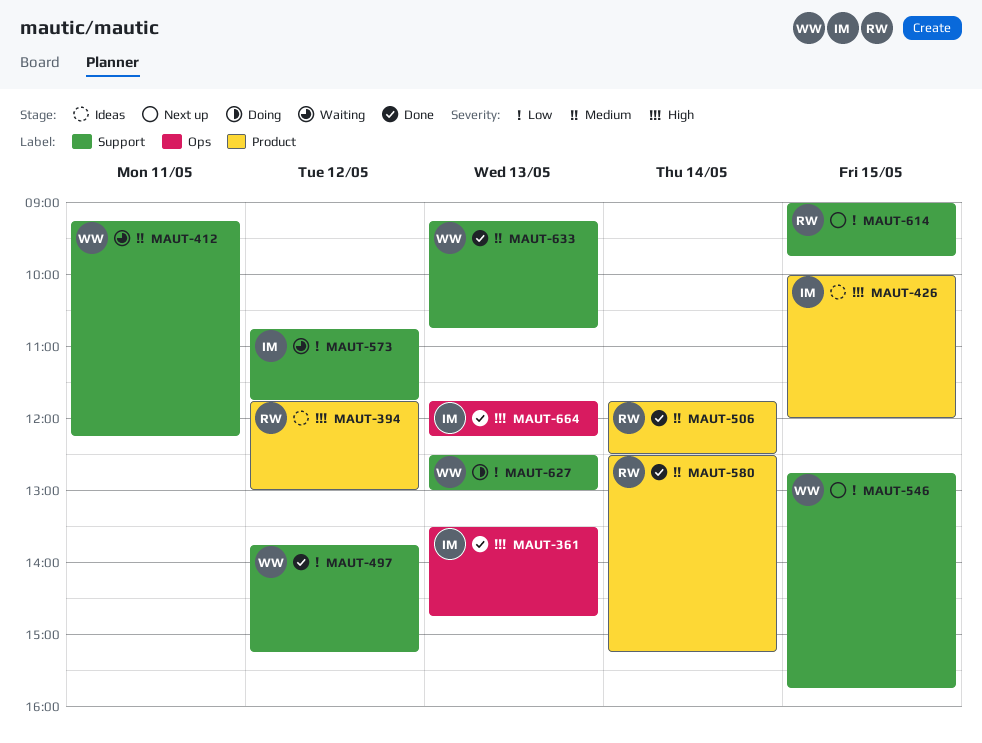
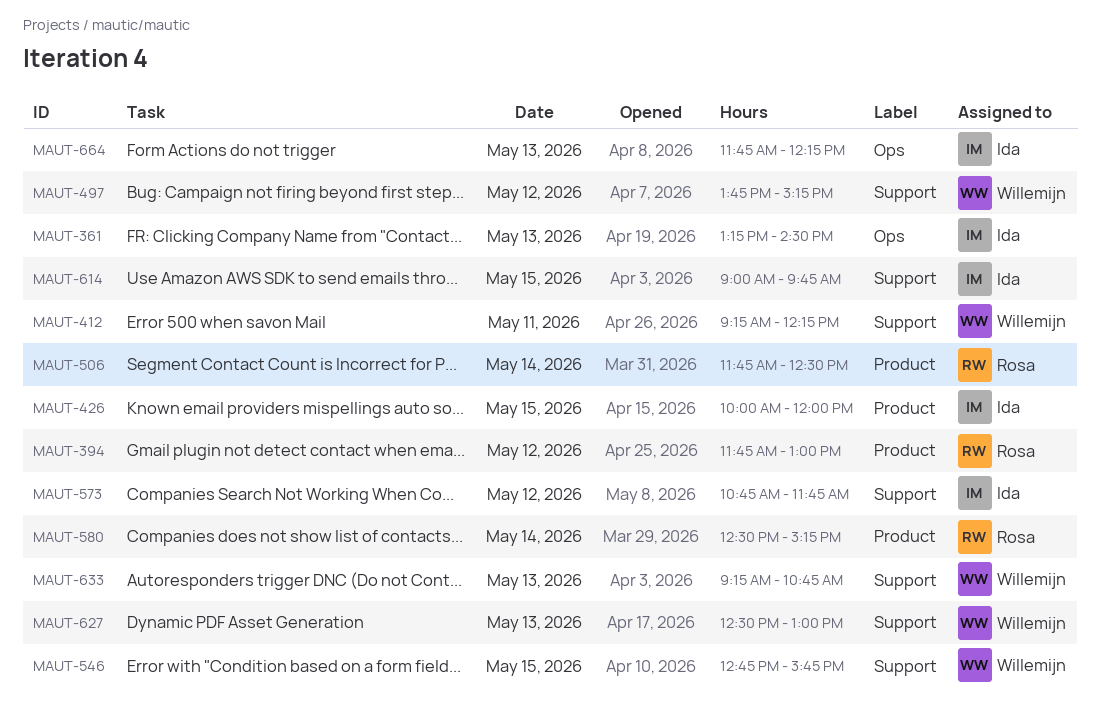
MAUT-361, begins: 13:30 -> 13:15
MAUT-361, ends: 14:45 -> 14:30
MAUT-614, owner: Rosa -> Ida

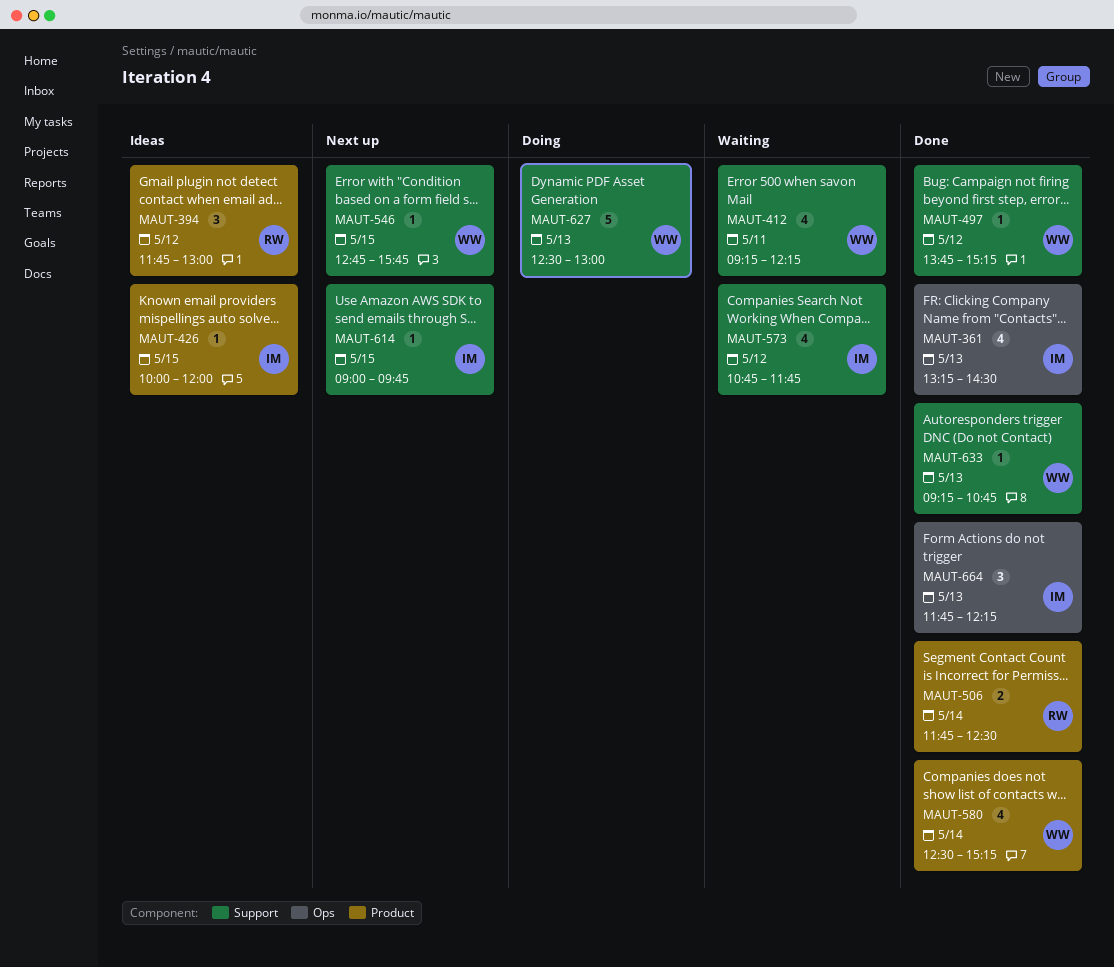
MAUT-580, owner: Rosa -> Willemijn

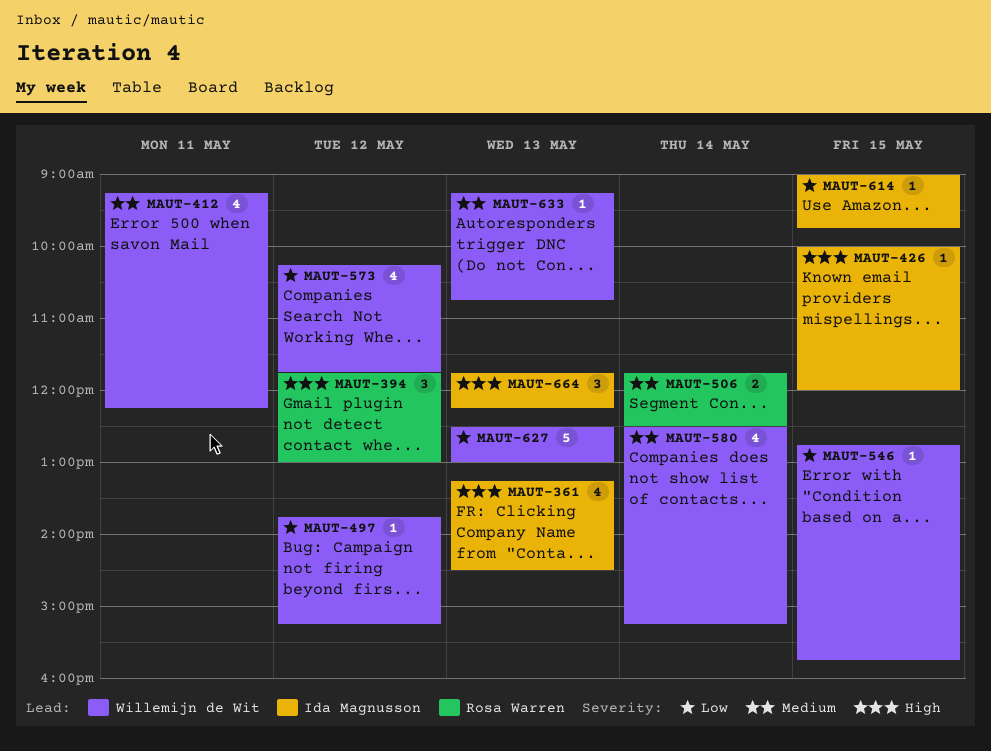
MAUT-573, owner: Ida Magnusson -> Willemijn de Wit
MAUT-573, begins: 10:45 -> 10:15

